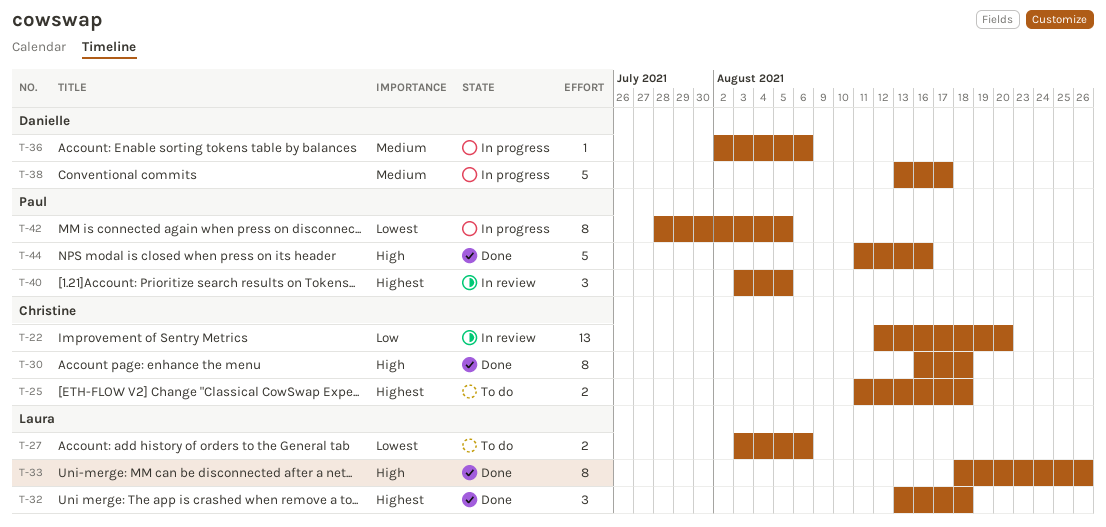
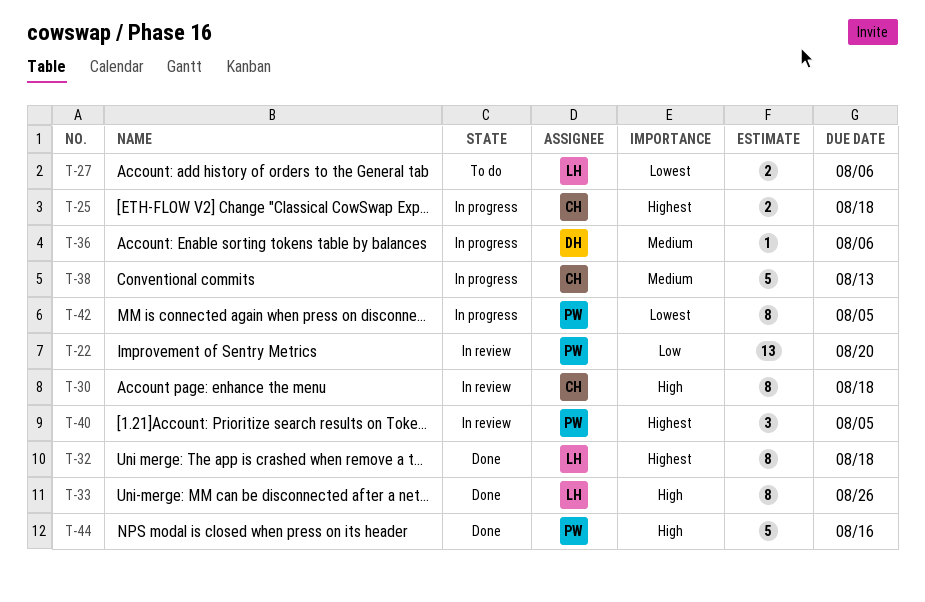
T-22, owner: Christine -> Paul
T-25, status: To do -> In progress
T-30, status: Done -> In review
T-32, estimate: 3 -> 8
T-38, owner: Danielle -> Christine
T-38, due: Aug 17 -> Aug 13

